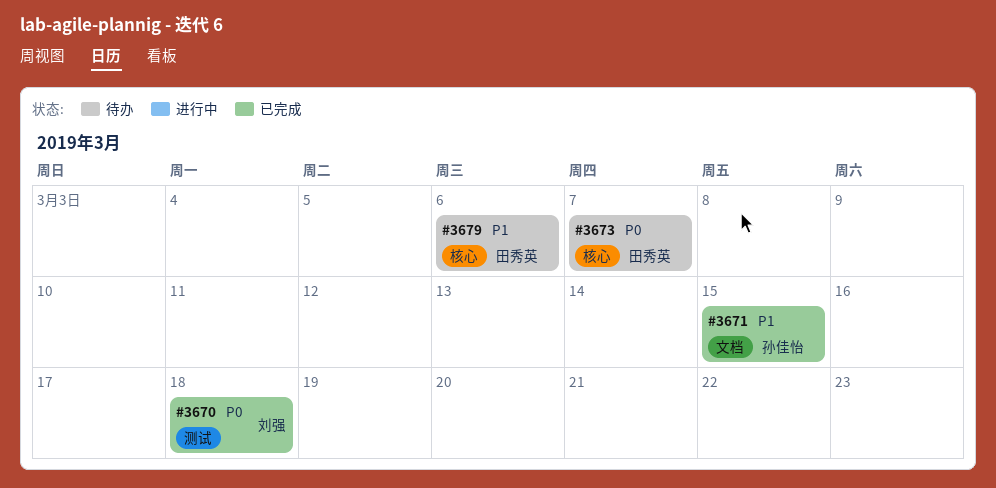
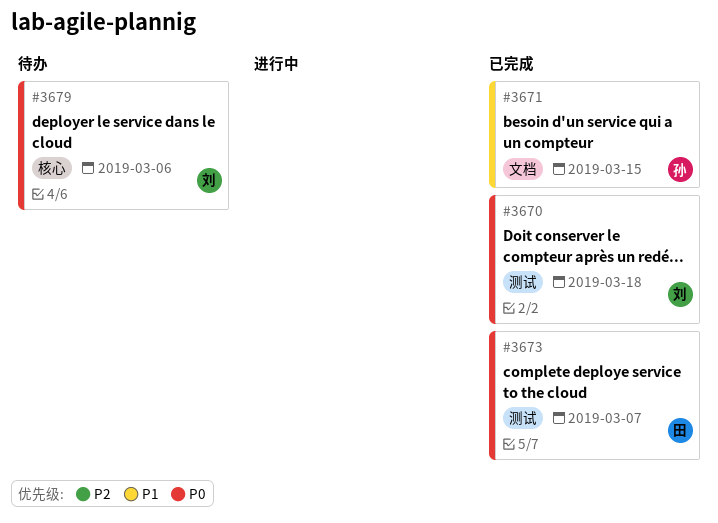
#3673, status: 待办 -> 已完成
#3673, label: 核心 -> 测试
#3679, owner: 田秀英 -> 刘强
#3679, priority: P1 -> P0

